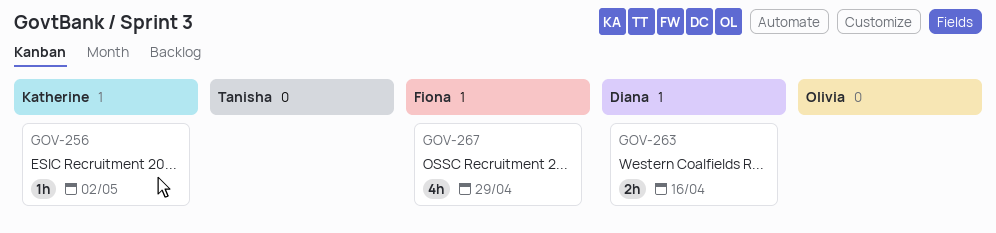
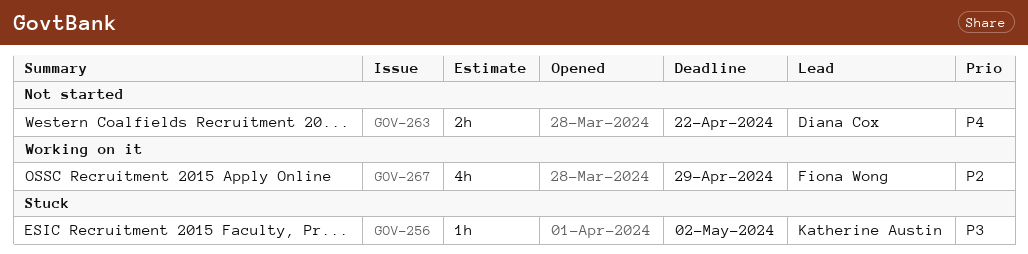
GOV-263, due: Apr 16 -> Apr 22

